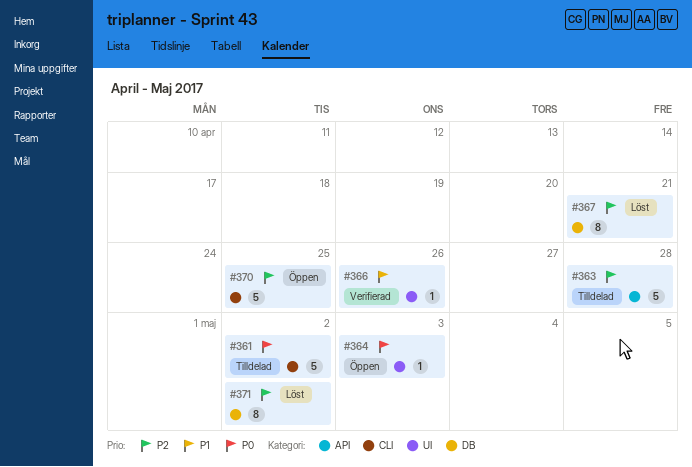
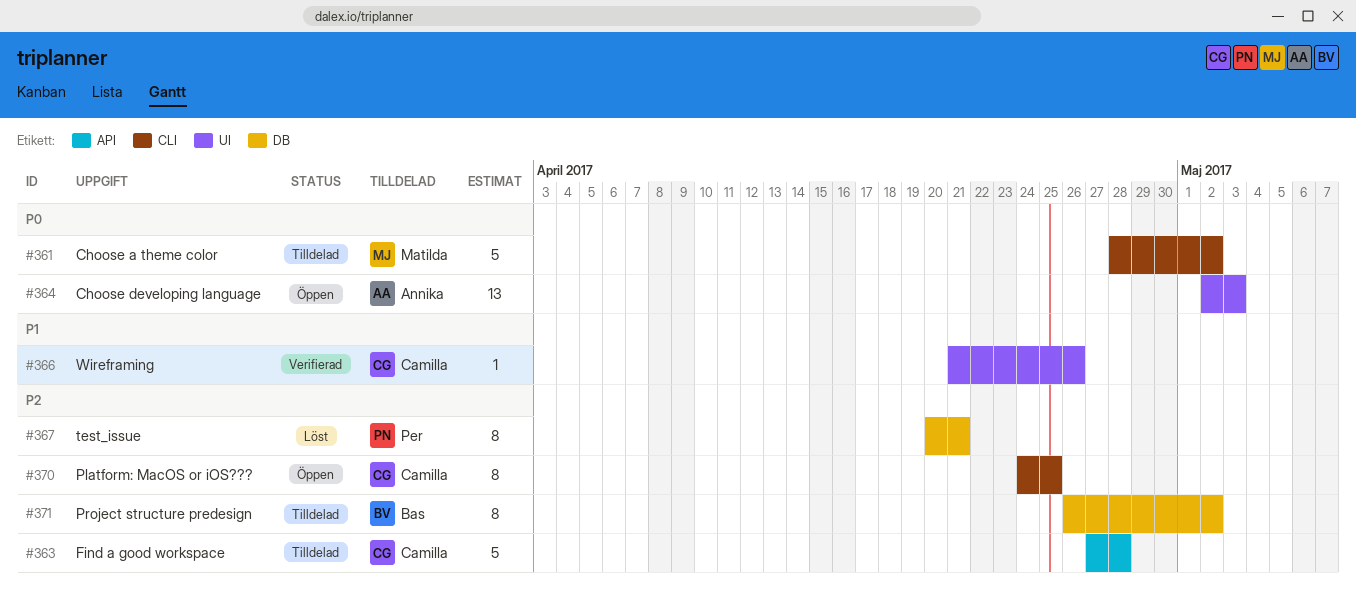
#364, estimate: 1 -> 13
#370, estimate: 5 -> 8
#371, status: Löst -> Tilldelad

